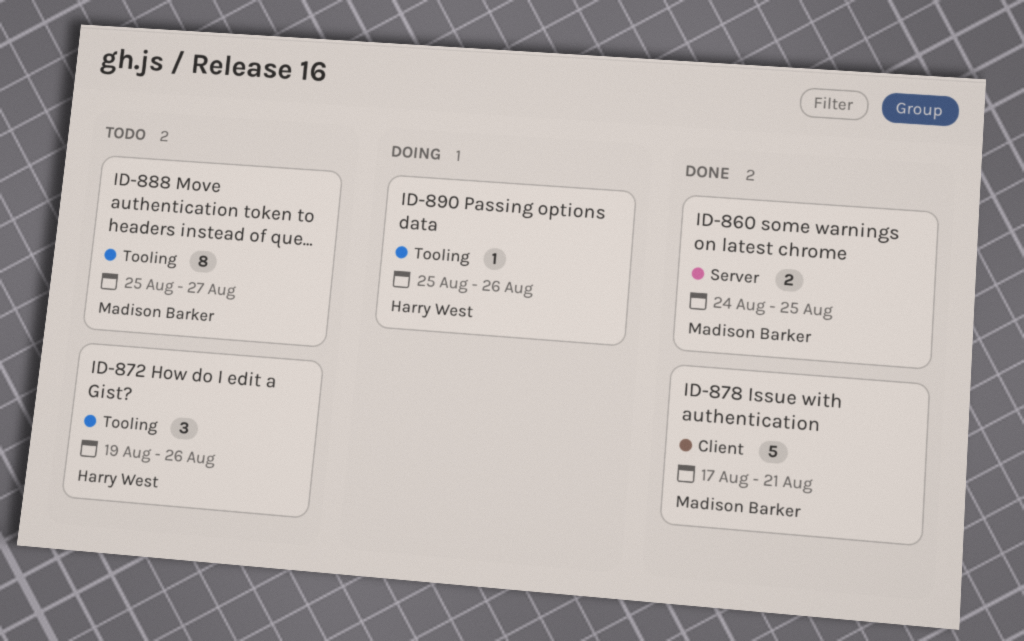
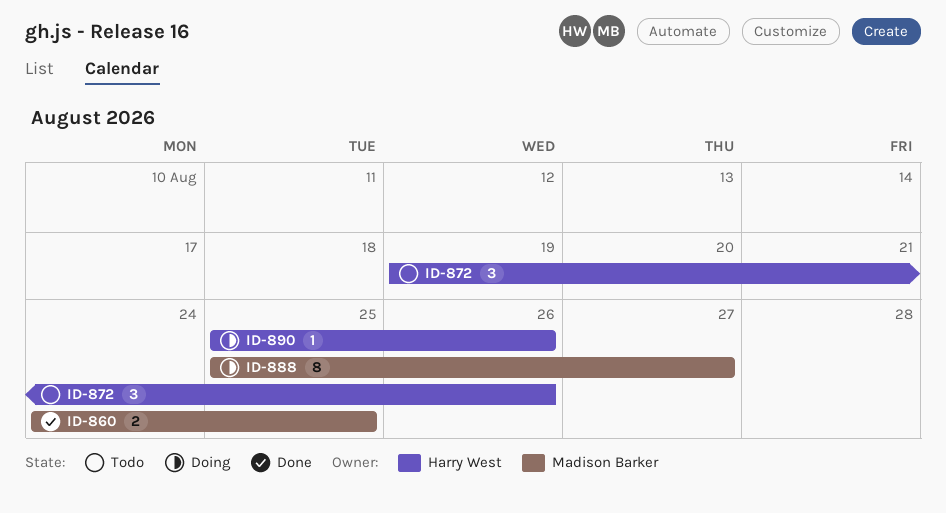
ID-878: present -> none
ID-888, status: Todo -> Doing

